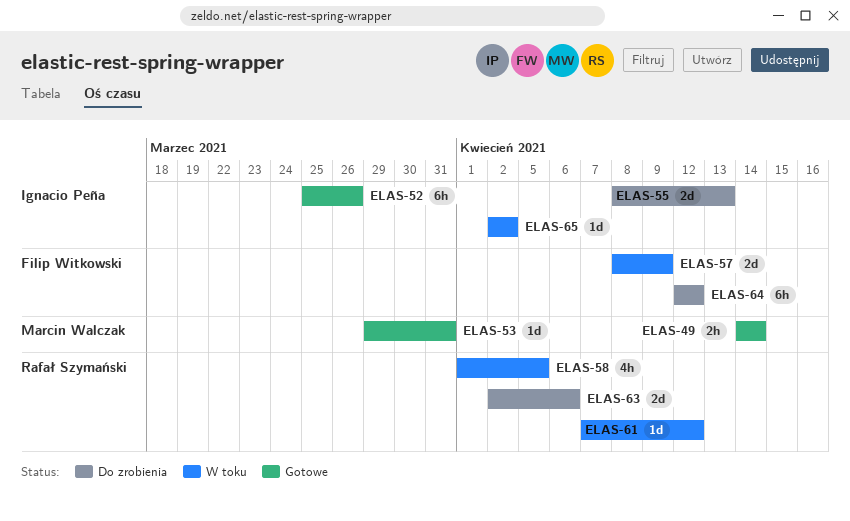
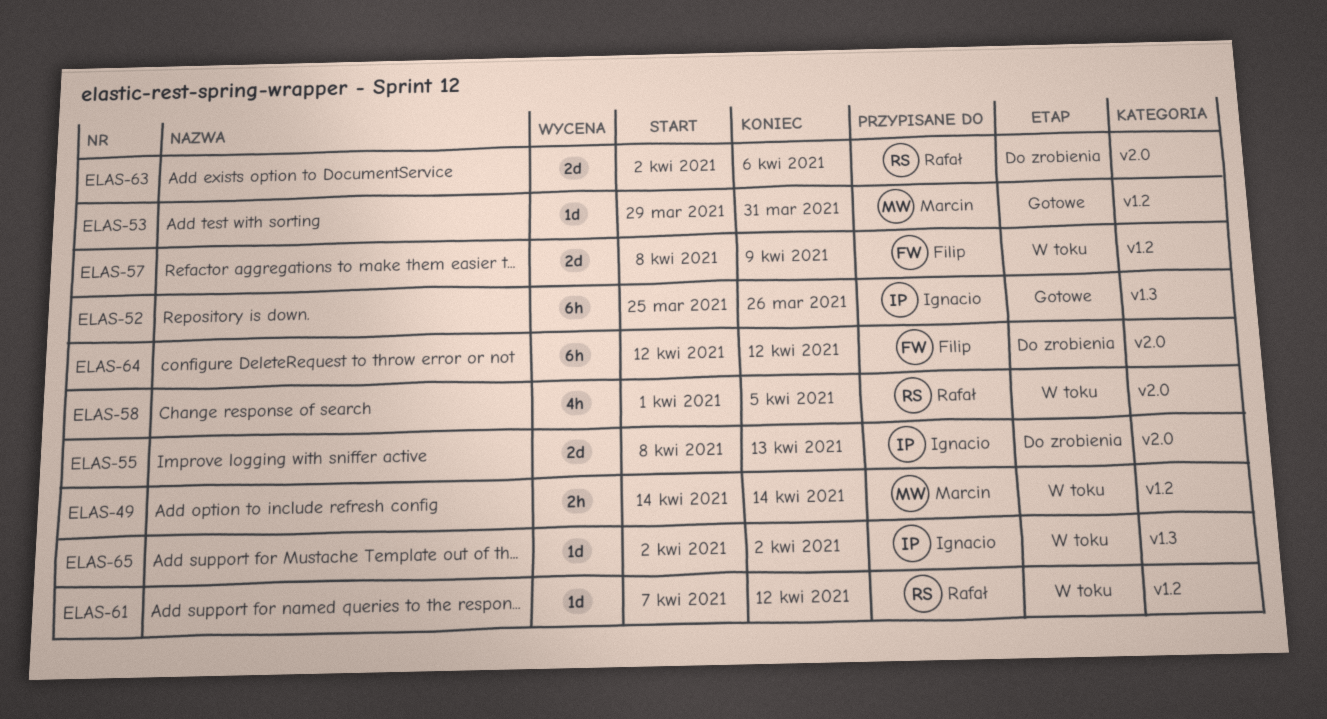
ELAS-49, status: Gotowe -> W toku

